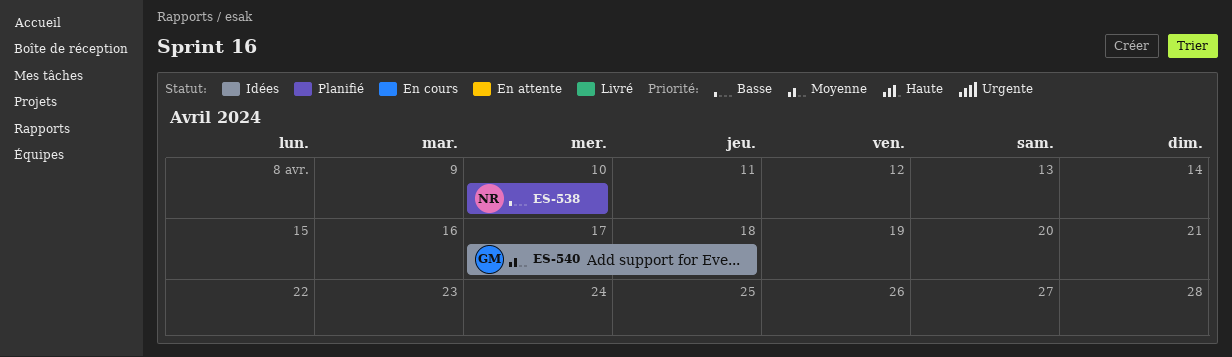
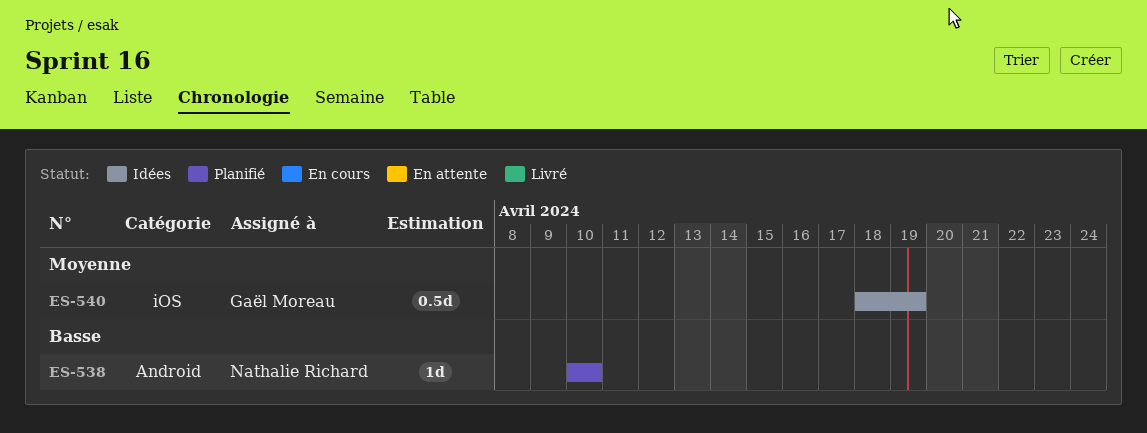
ES-540, start: Apr 17 -> Apr 18
ES-540, due: Apr 18 -> Apr 19

